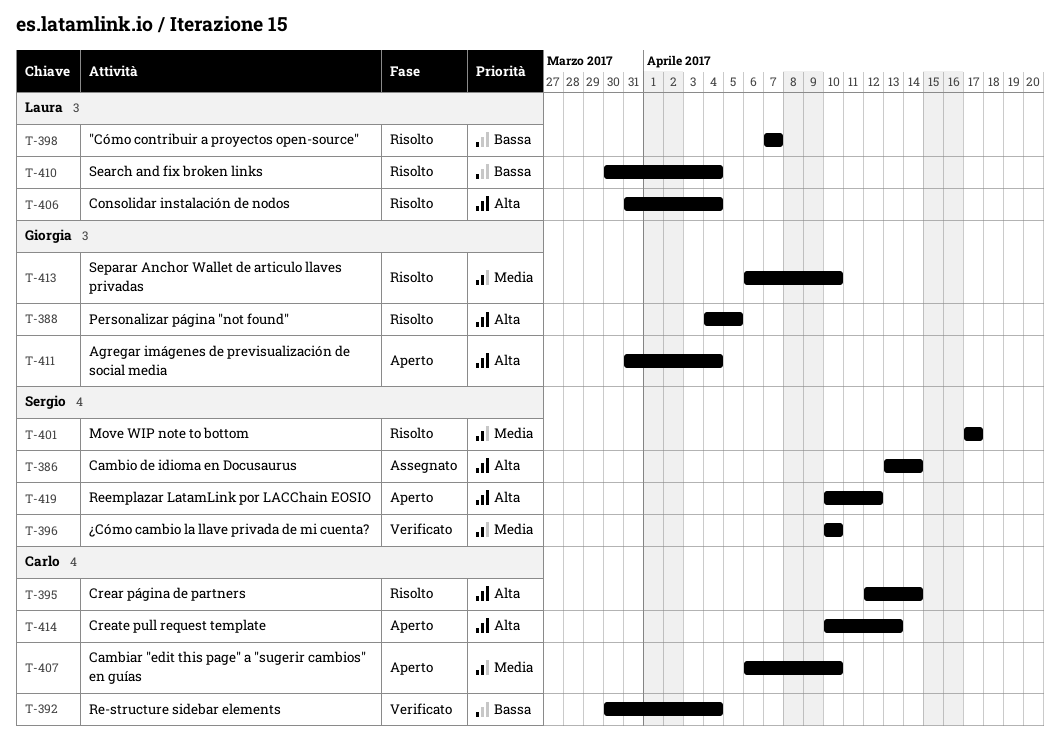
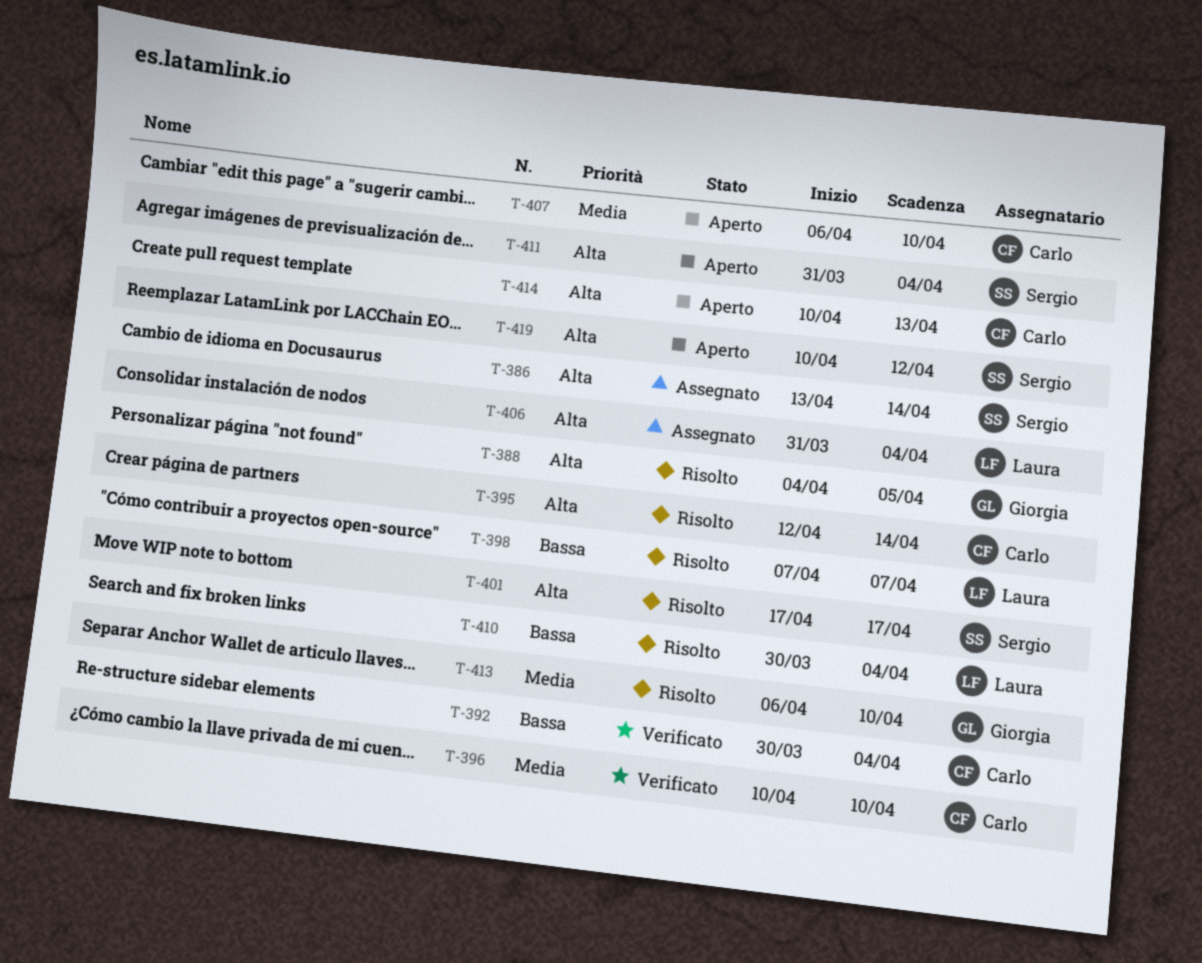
T-396, owner: Sergio -> Carlo
T-401, priority: Media -> Alta
T-406, status: Risolto -> Assegnato
T-411, owner: Giorgia -> Sergio

